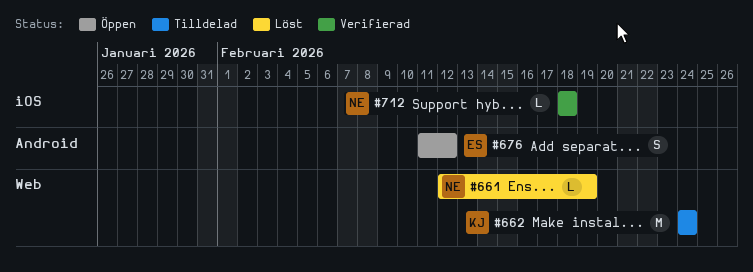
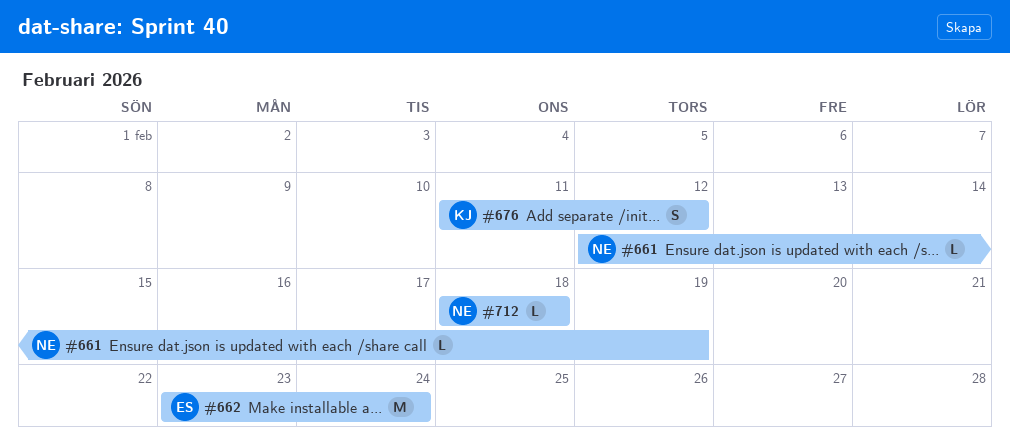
#662, owner: KJ -> ES
#662, start: Feb 24 -> Feb 23
#676, owner: ES -> KJ

